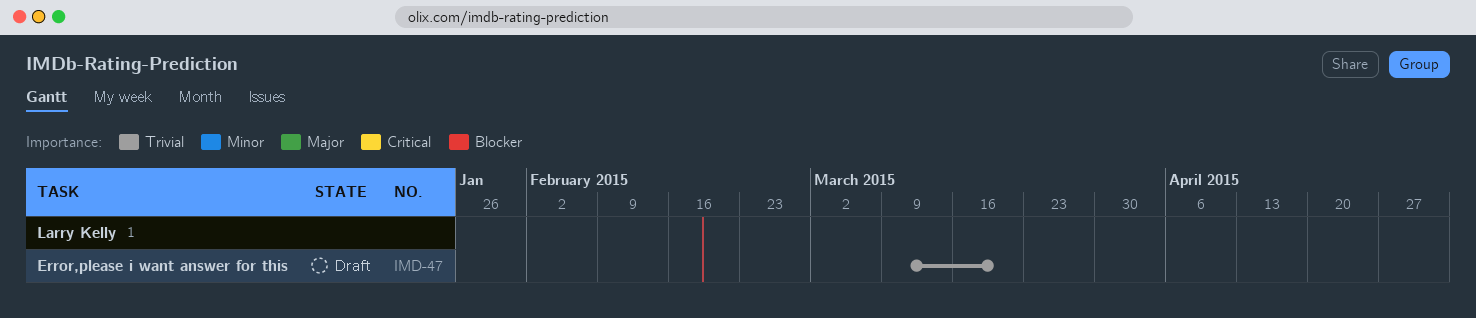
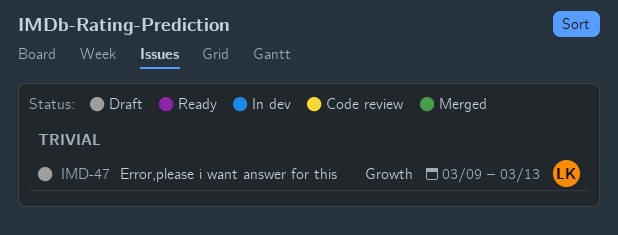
IMD-47, due: Mar 20 -> Mar 13

